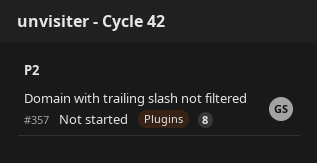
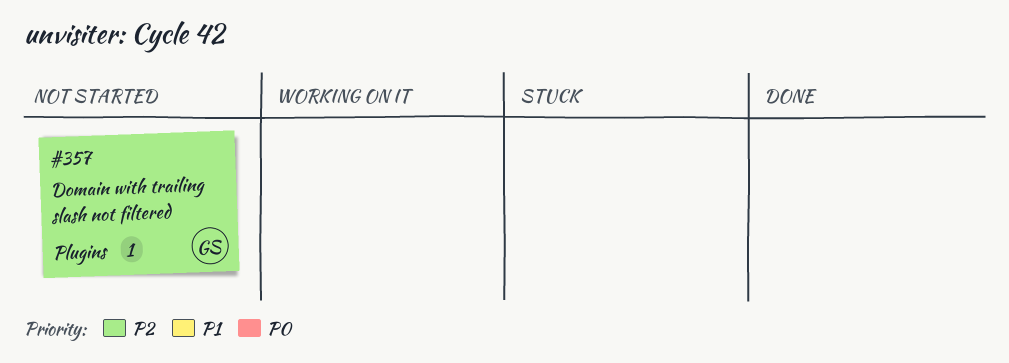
#357, estimate: 8 -> 1

